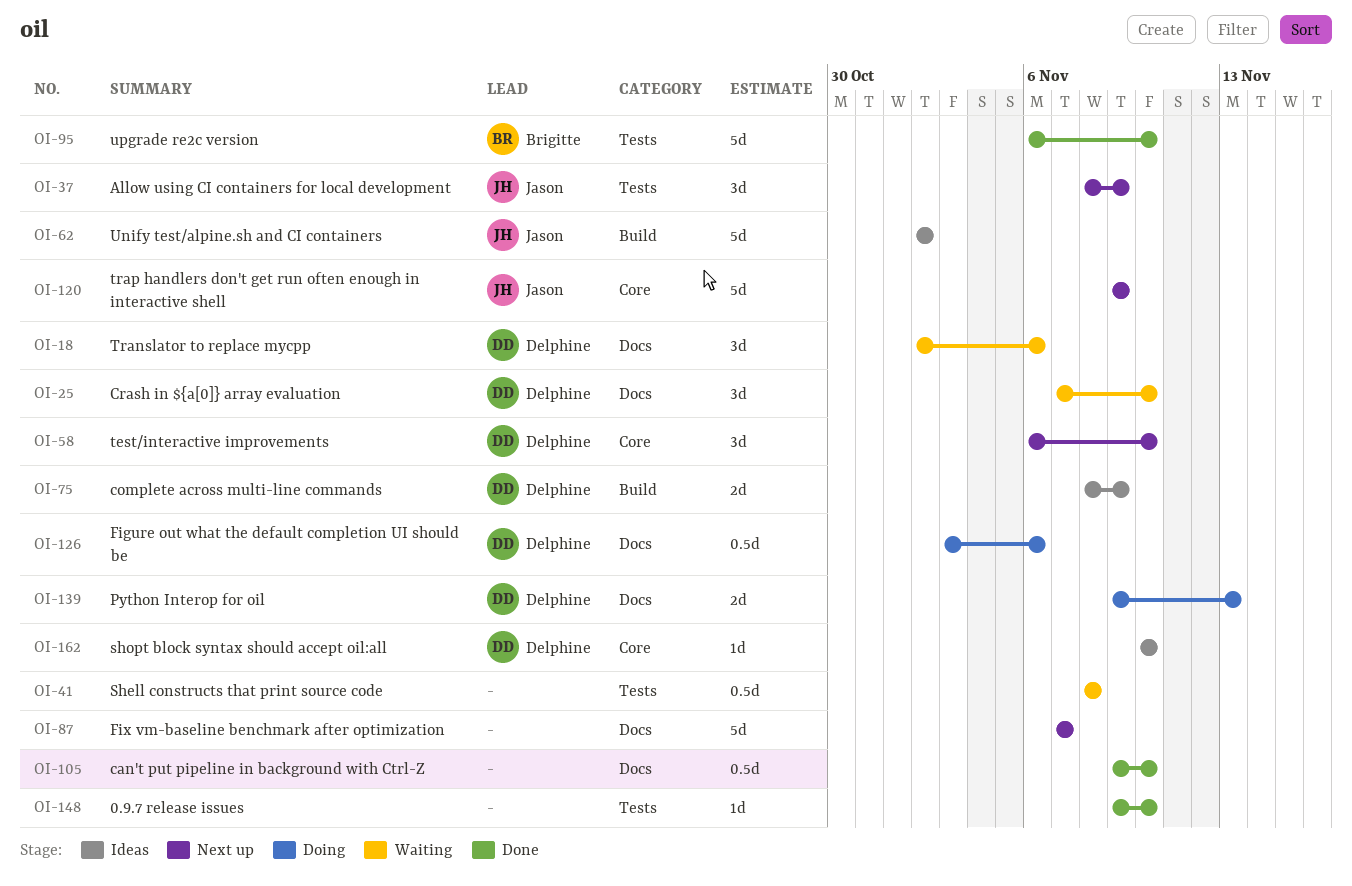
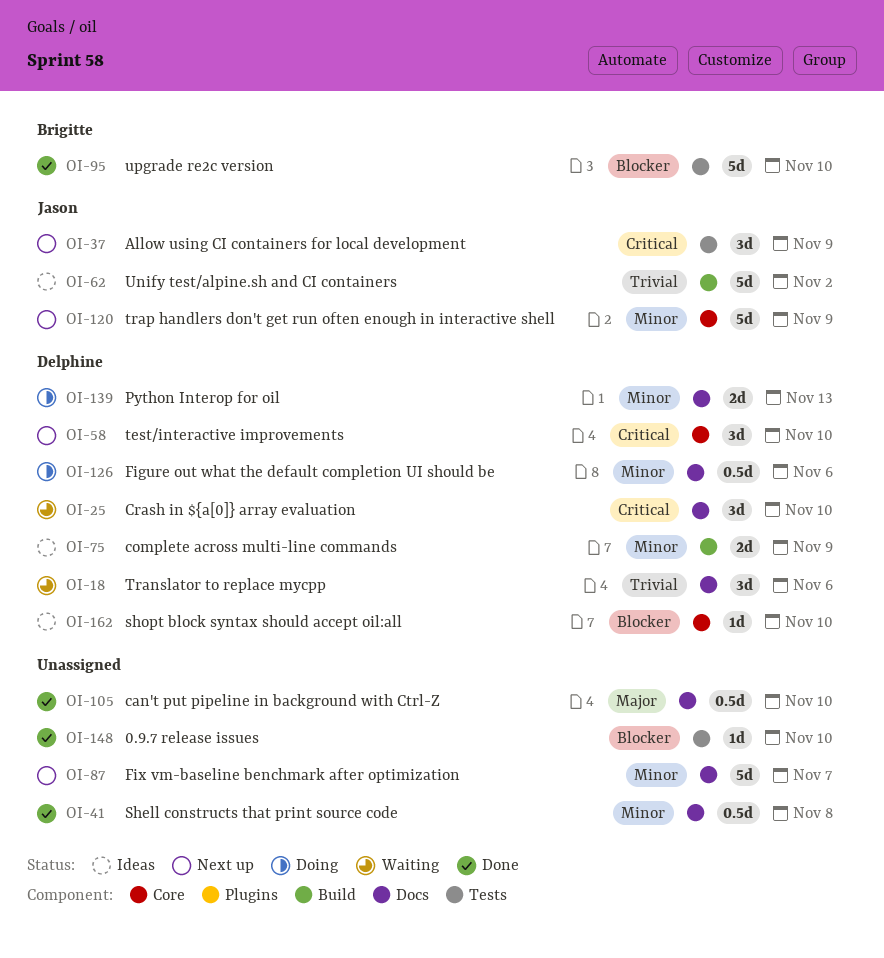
OI-41, status: Waiting -> Done
OI-41, label: Tests -> Docs

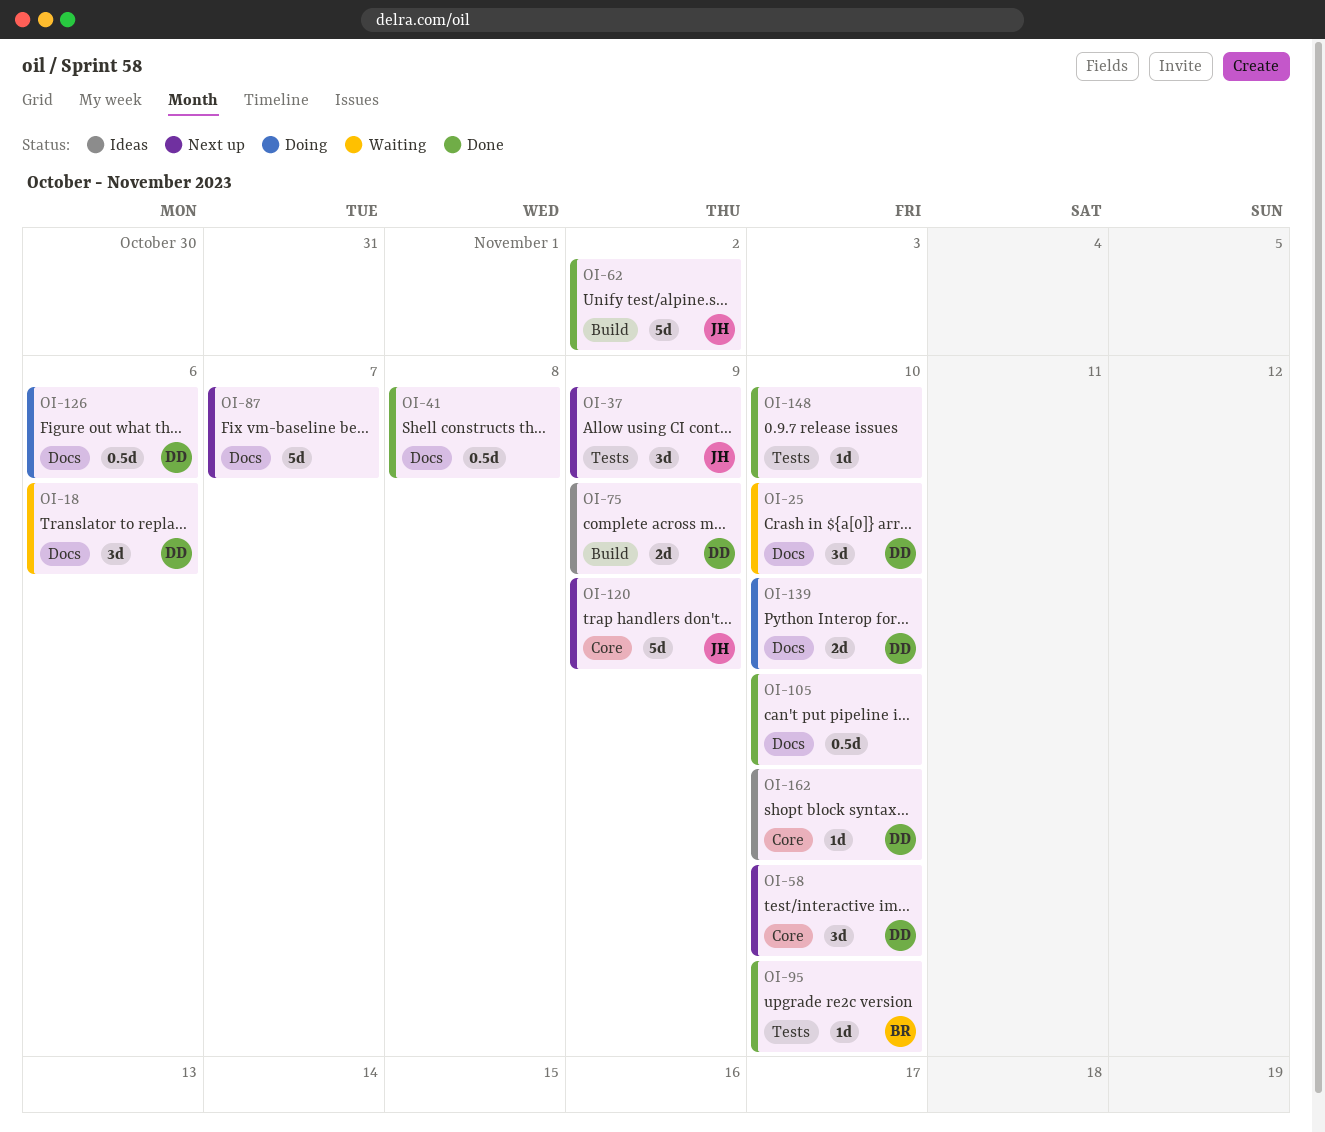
OI-62, status: Ideas -> Done
OI-95, estimate: 5d -> 1d
OI-139, due: Nov 13 -> Nov 10

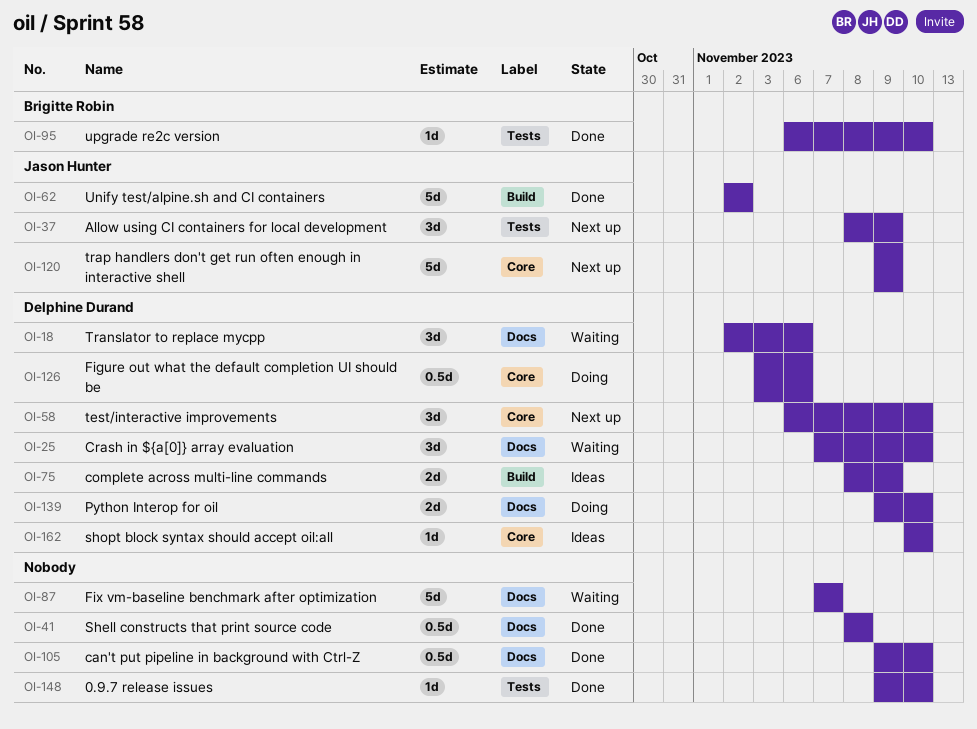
OI-87, status: Next up -> Waiting
OI-126, label: Docs -> Core

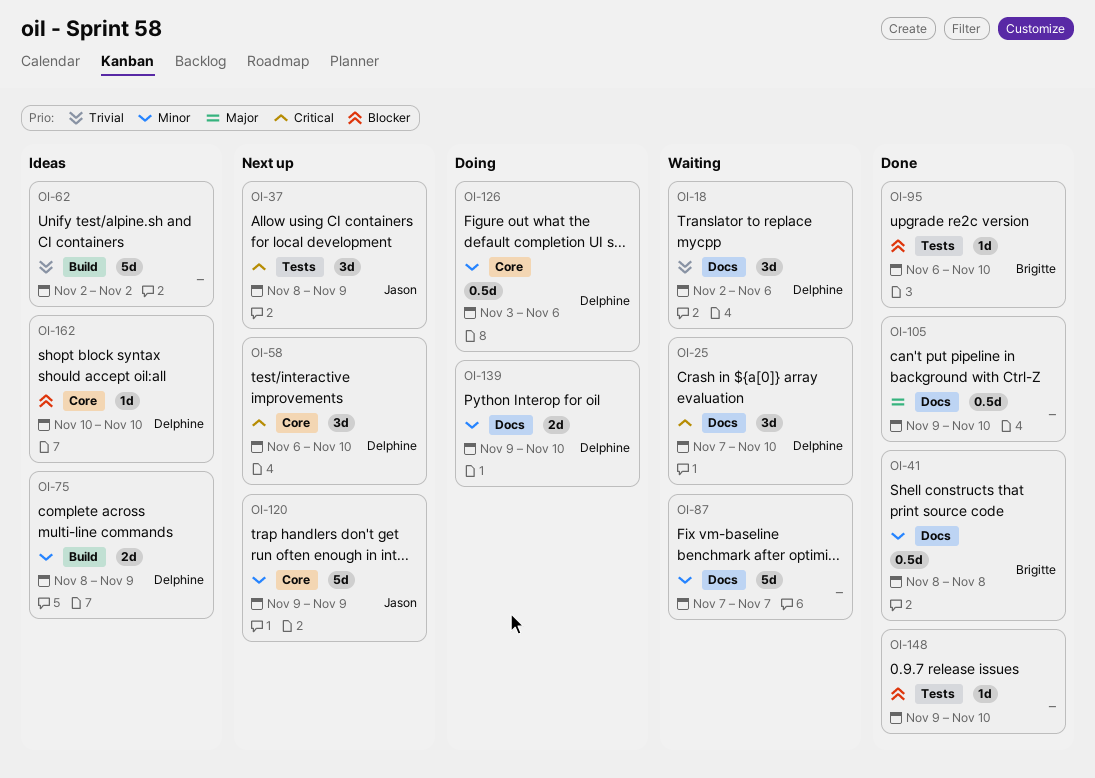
OI-41, owner: none -> Brigitte Robin
OI-62, status: Done -> Ideas
OI-62, owner: Jason Hunter -> none

